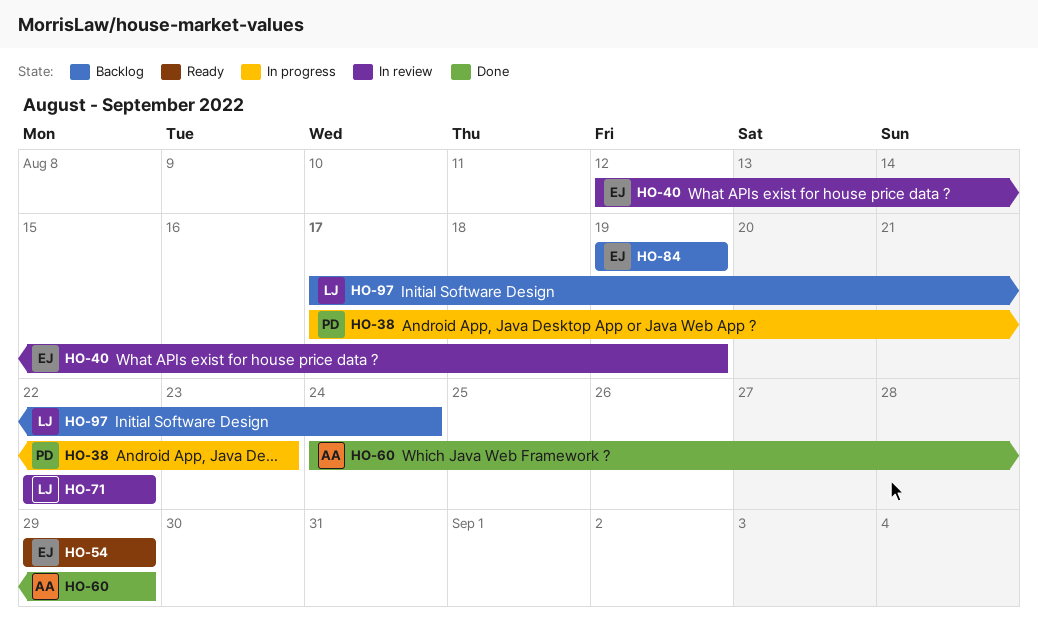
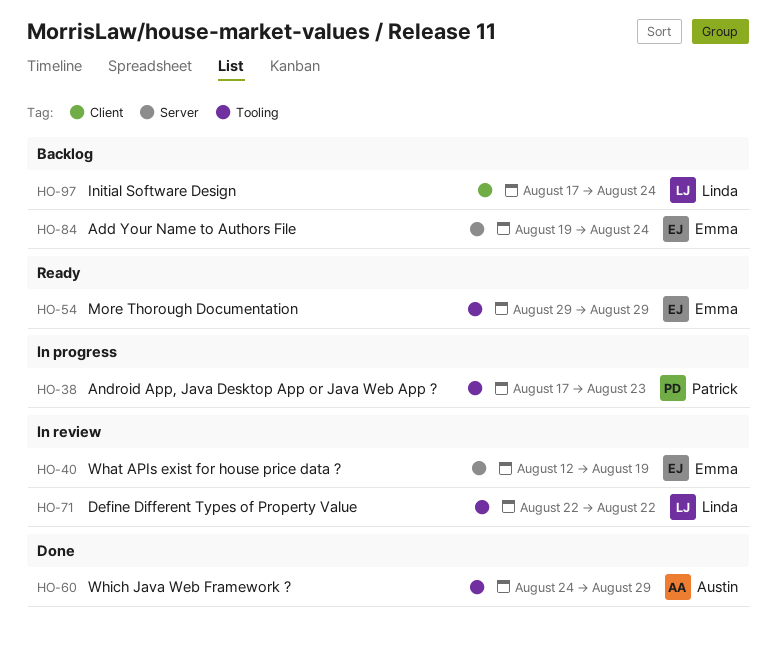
HO-84, due: Aug 19 -> Aug 24

